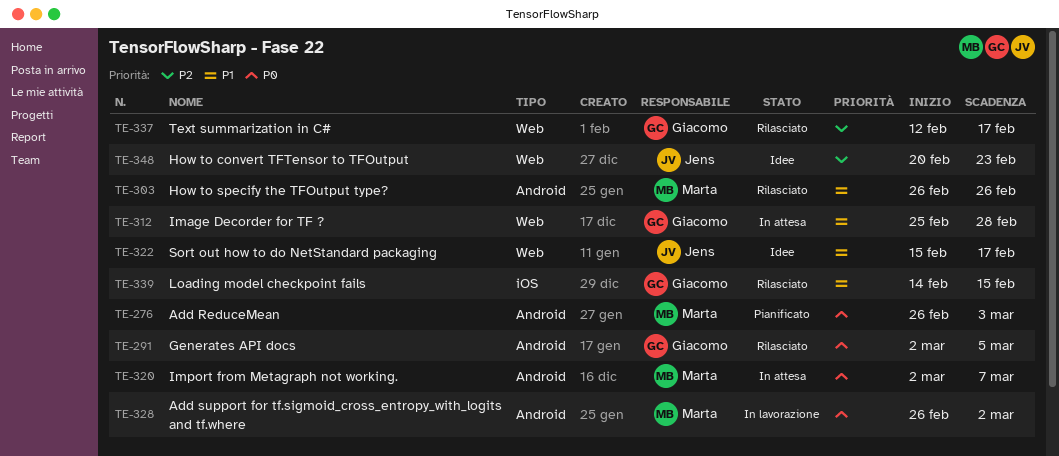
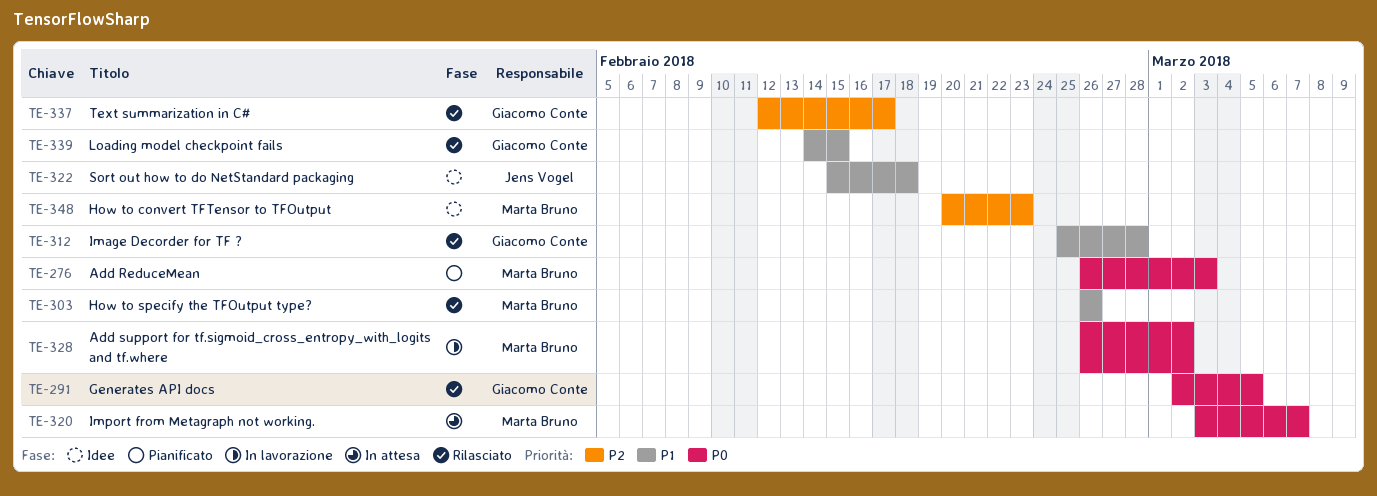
TE-312, status: In attesa -> Rilasciato
TE-320, start: Mar 2 -> Mar 3
TE-322, due: Feb 17 -> Feb 18
TE-348, owner: Jens Vogel -> Marta Bruno

